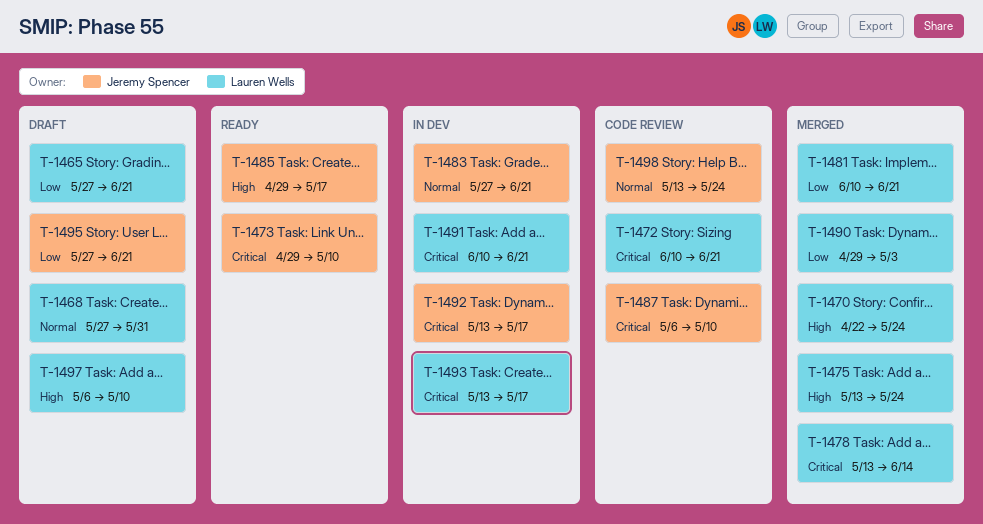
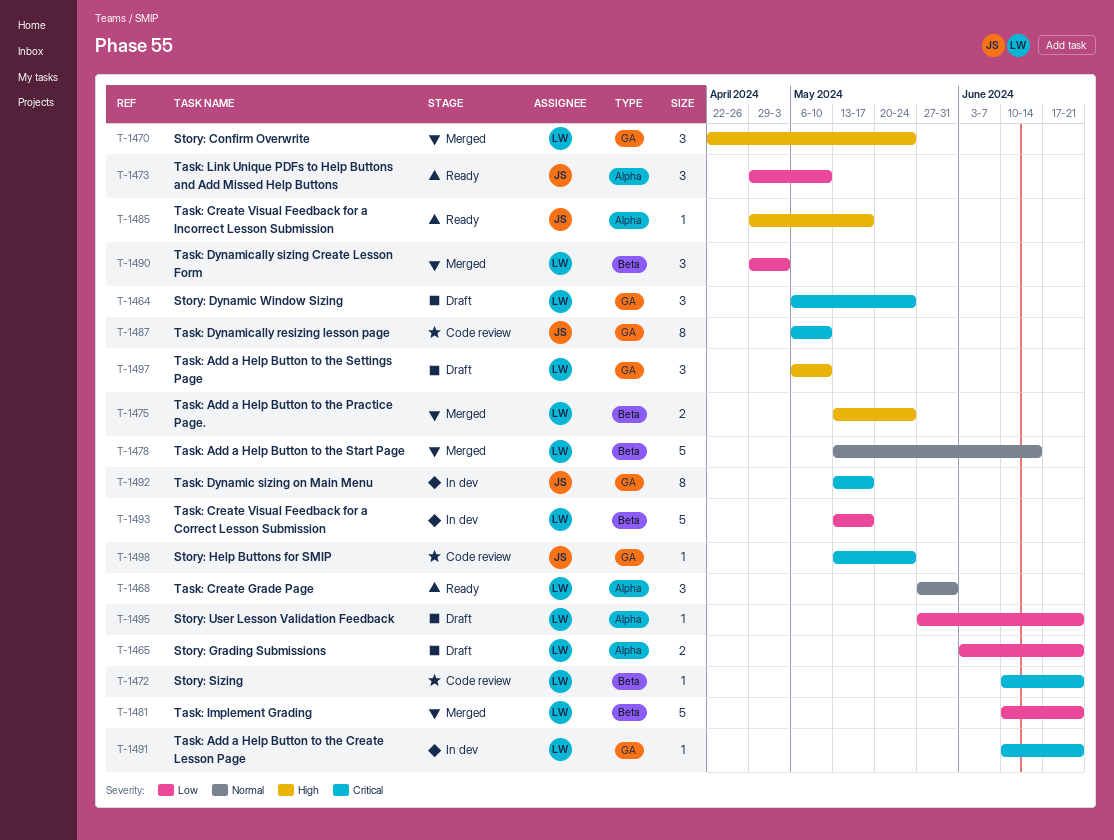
T-1464: none -> present
T-1465, start: May 27 -> Jun 3
T-1468, status: Draft -> Ready
T-1473, priority: Critical -> Low
T-1478, priority: Critical -> Normal
T-1483: present -> none
T-1493, priority: Critical -> Low
T-1495, owner: Jeremy Spencer -> Lauren Wells
T-1498, priority: Normal -> Critical

